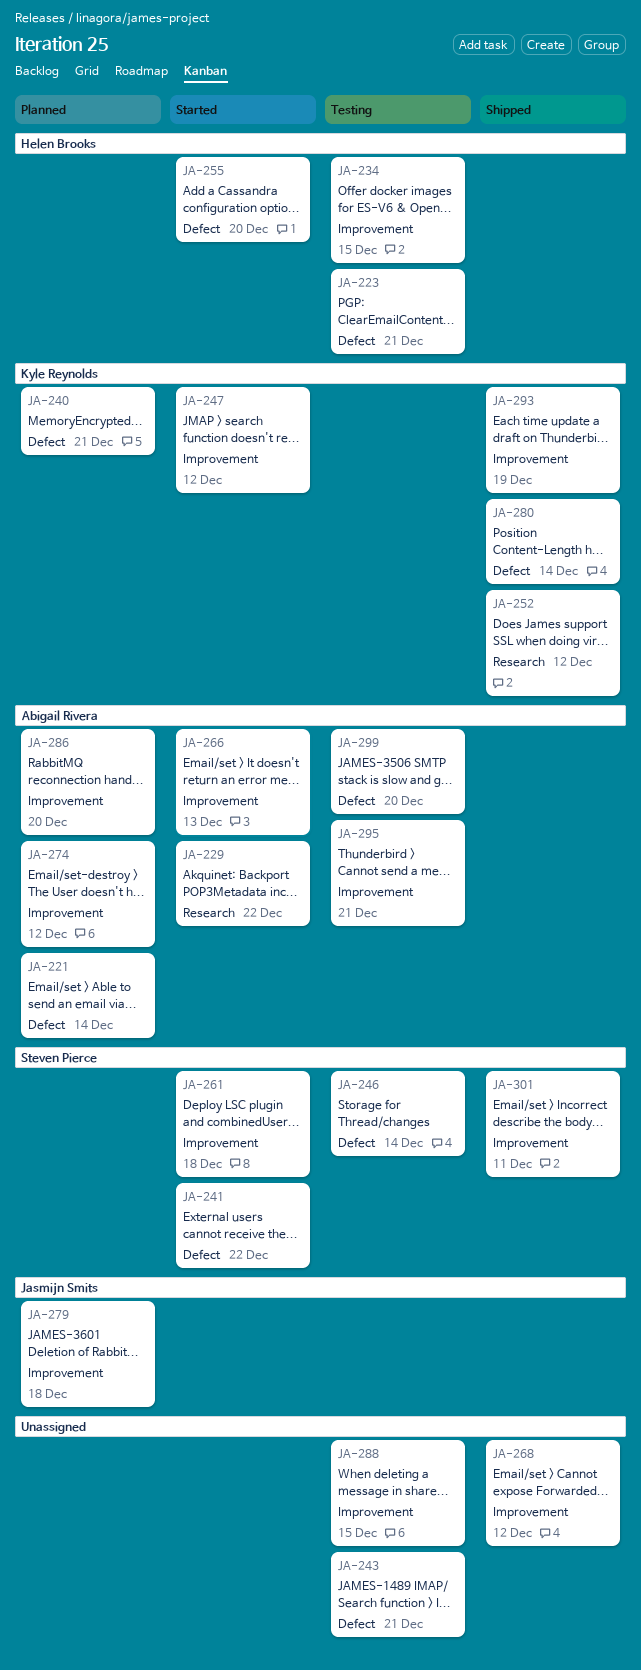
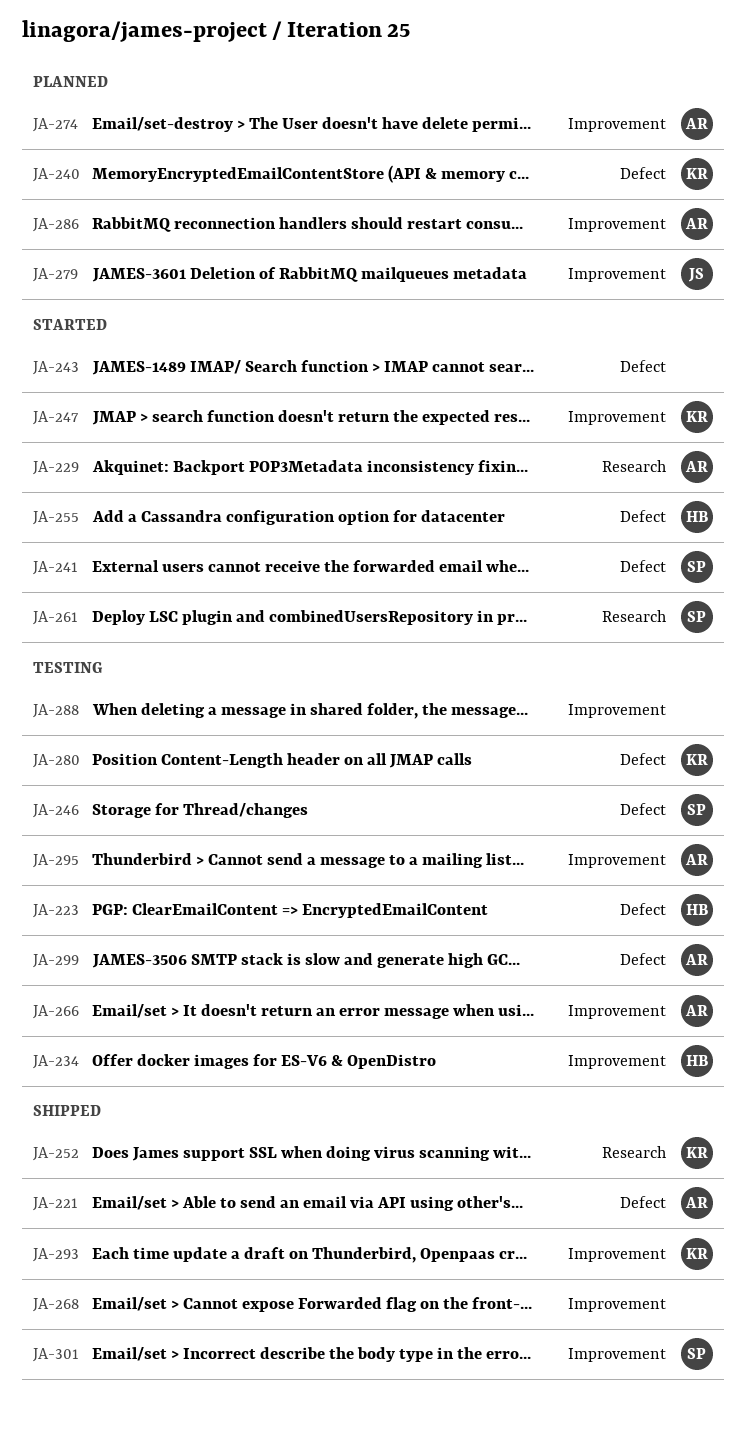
JA-221, status: Planned -> Shipped
JA-243, status: Testing -> Started
JA-261, label: Improvement -> Research
JA-266, status: Started -> Testing
JA-280, status: Shipped -> Testing

